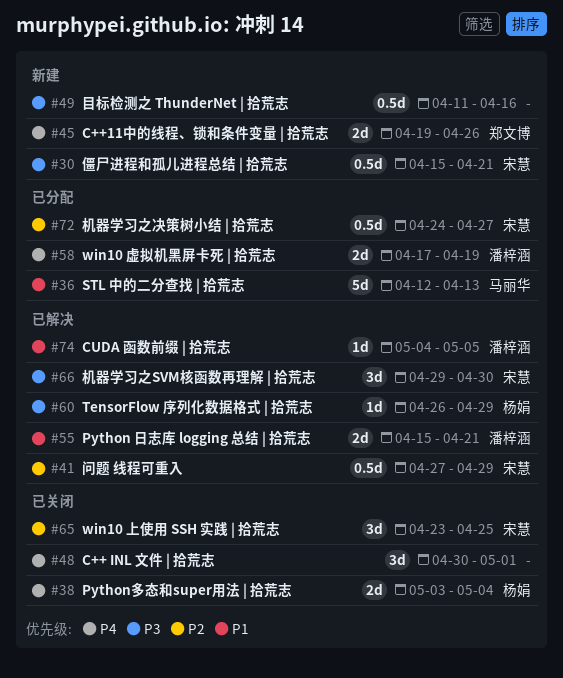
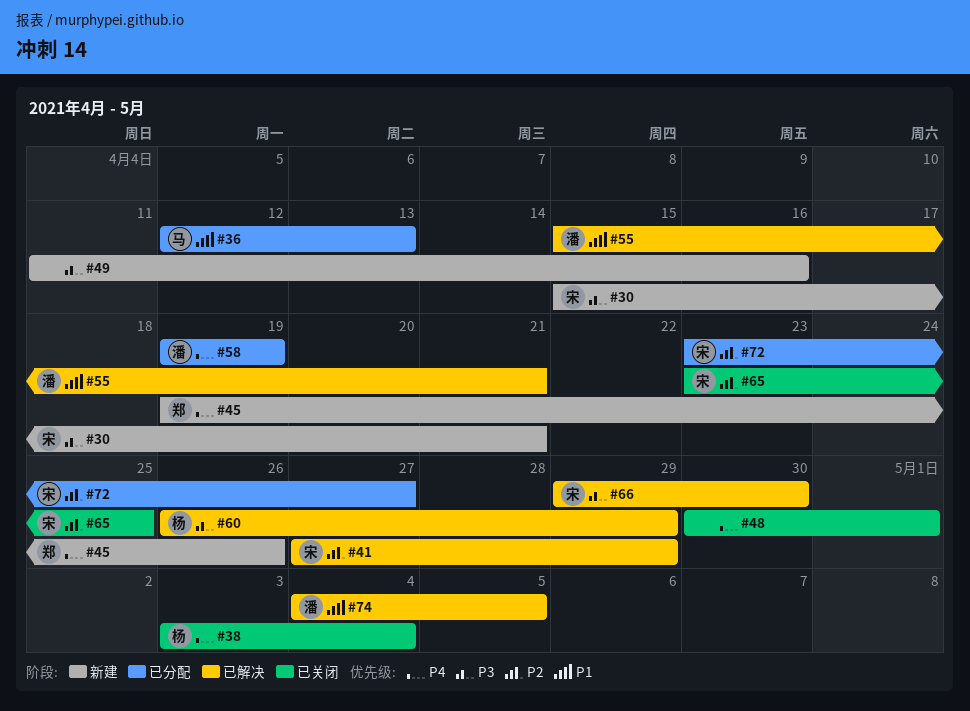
#58, start: Apr 17 -> Apr 19
#72, start: Apr 24 -> Apr 23

